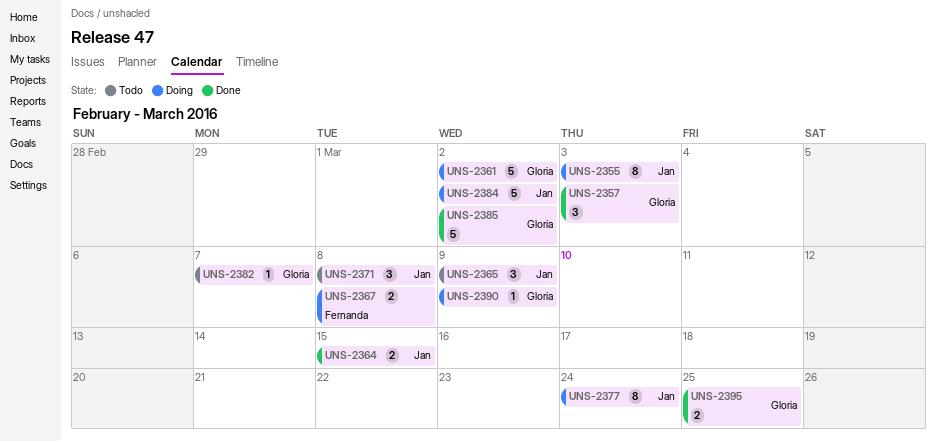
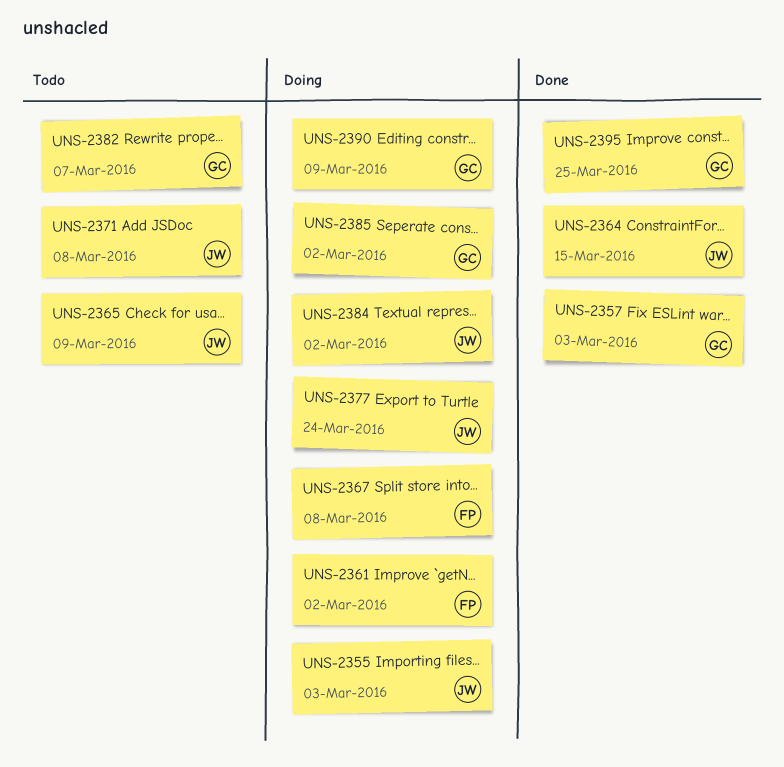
UNS-2361, owner: Gloria -> Fernanda
UNS-2385, status: Done -> Doing

